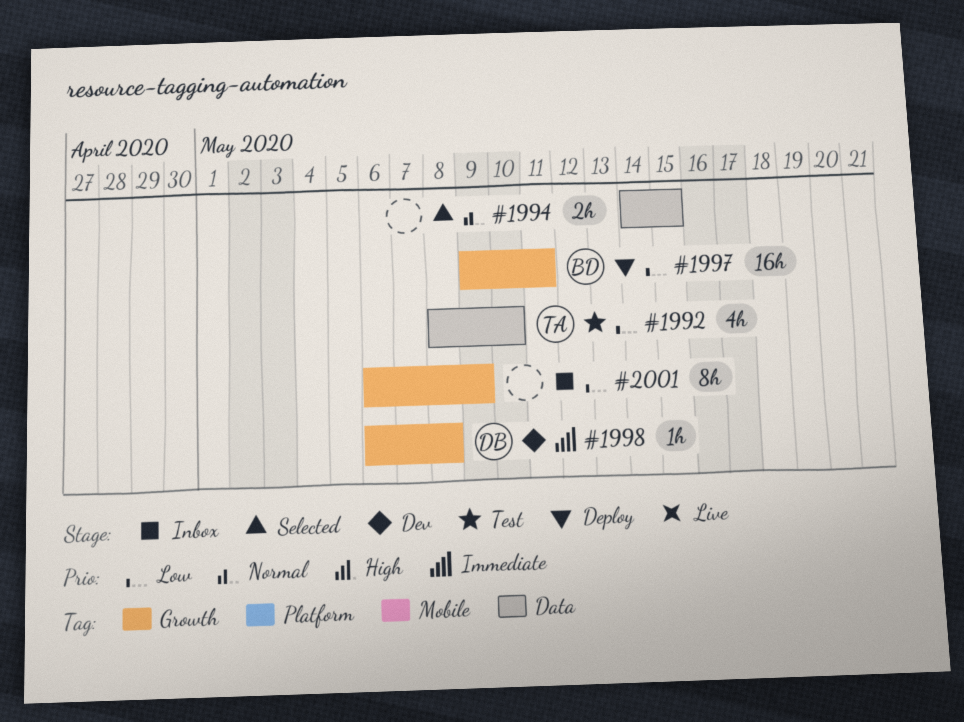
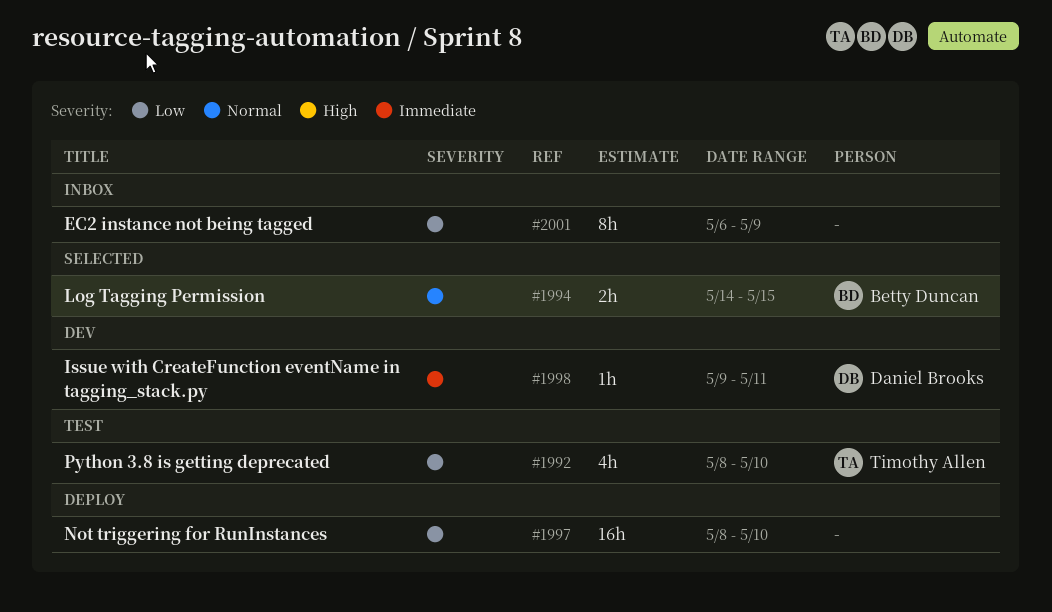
#1994, owner: none -> Betty Duncan
#1997, owner: Betty Duncan -> none
#1997, start: May 9 -> May 8
#1997, due: May 11 -> May 10
#1998, start: May 6 -> May 9
#1998, due: May 8 -> May 11

